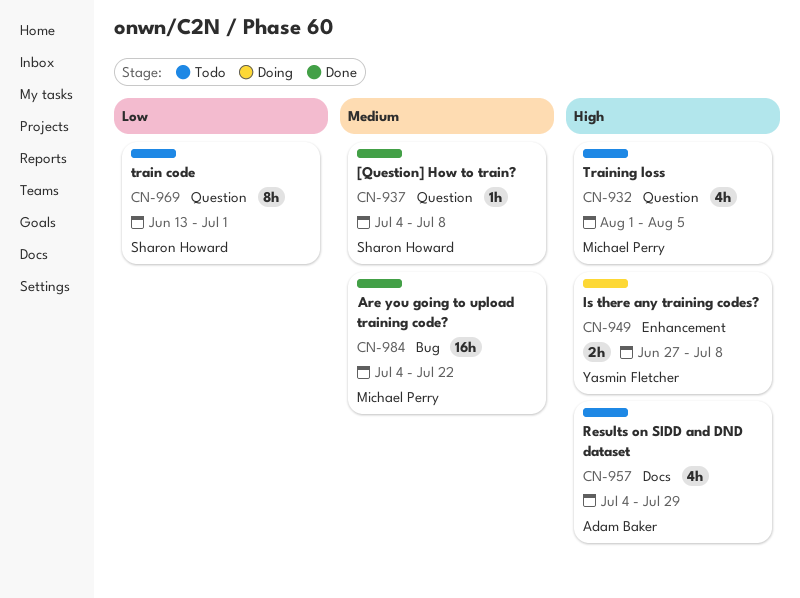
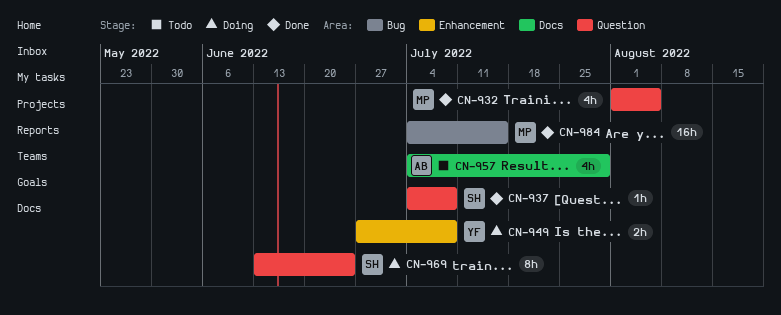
CN-932, status: Todo -> Done
CN-969, status: Todo -> Doing
CN-969, due: Jul 1 -> Jun 24
CN-984, due: Jul 22 -> Jul 15

